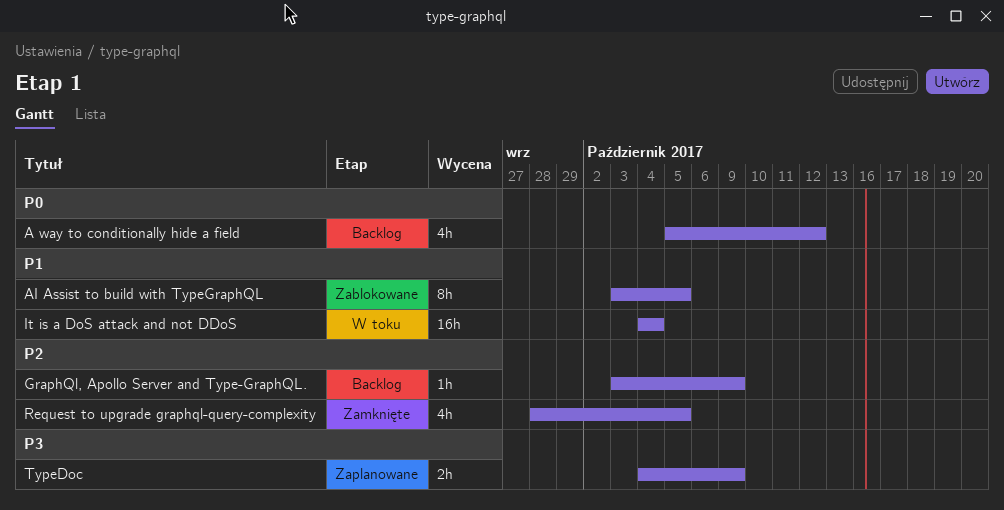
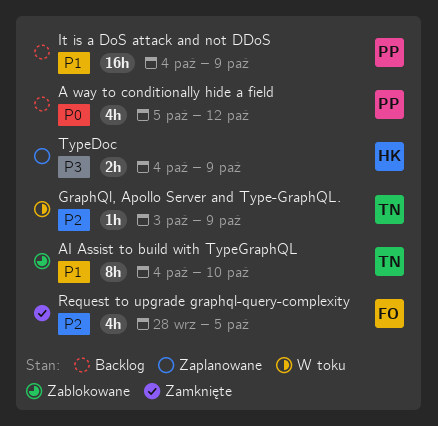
AI Assist to build with TypeGraphQL, start: Oct 3 -> Oct 4
AI Assist to build with TypeGraphQL, due: Oct 5 -> Oct 10
GraphQl, Apollo Server and Type-GraphQL., status: Backlog -> W toku
It is a DoS attack and not DDoS, status: W toku -> Backlog
It is a DoS attack and not DDoS, due: Oct 4 -> Oct 9

